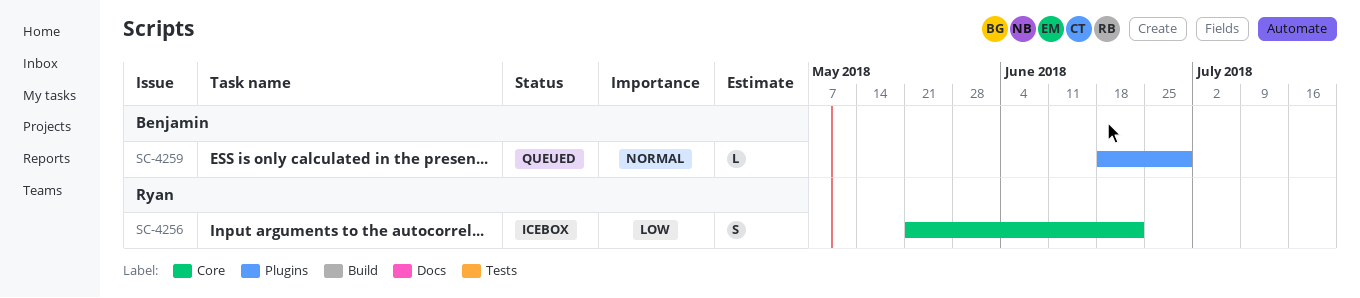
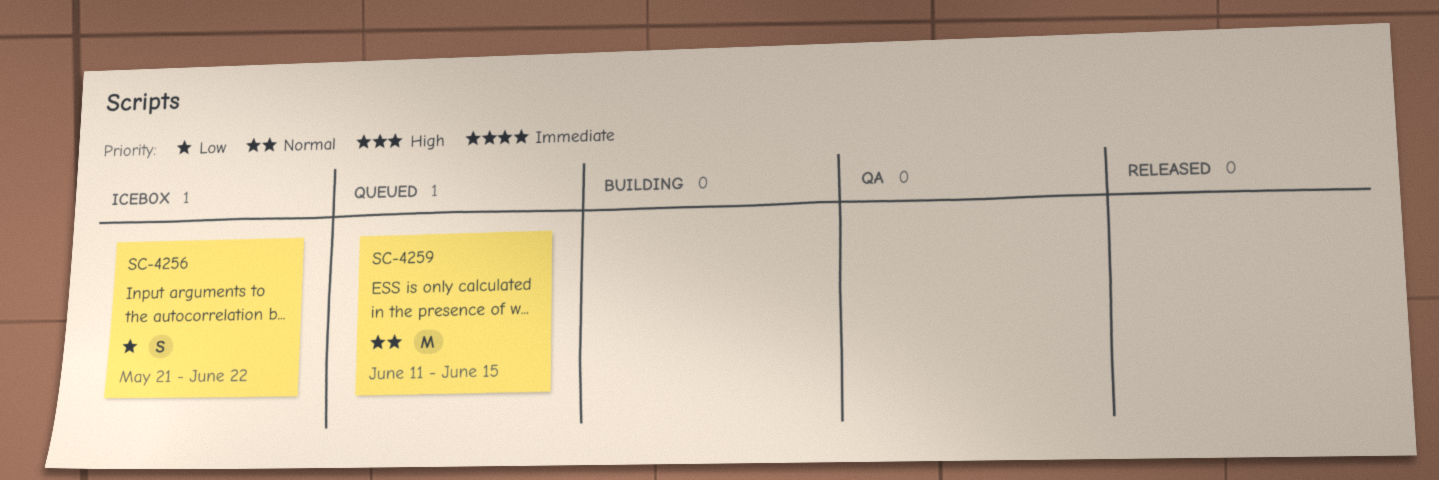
SC-4259, estimate: L -> M
SC-4259, start: Jun 18 -> Jun 11
SC-4259, due: Jun 29 -> Jun 15

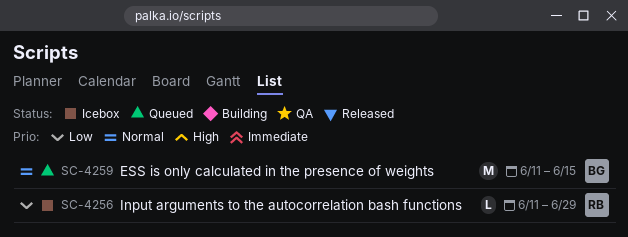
SC-4256, estimate: S -> L
SC-4256, start: May 21 -> Jun 11
SC-4256, due: Jun 22 -> Jun 29

